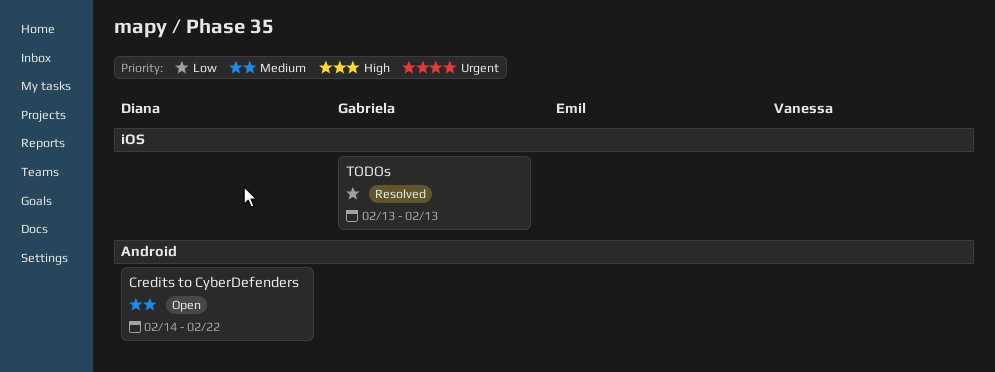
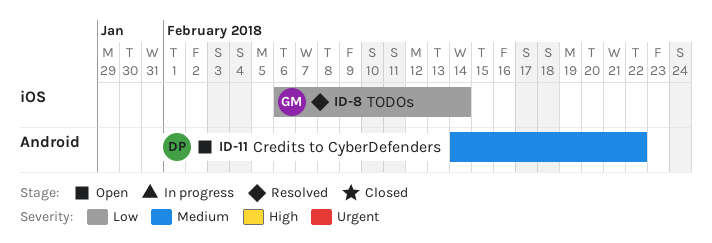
TODOs, start: Feb 13 -> Feb 6
TODOs, due: Feb 13 -> Feb 14

